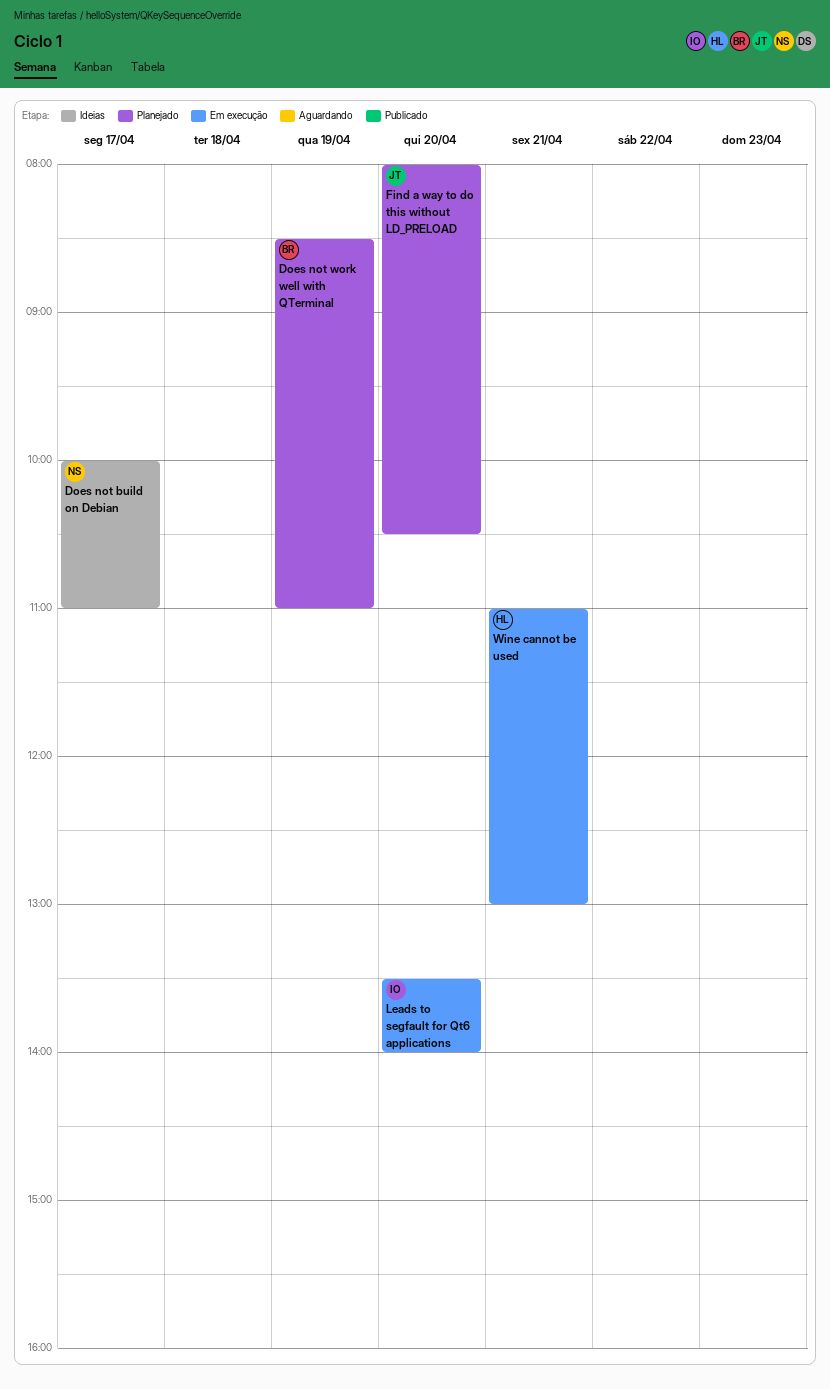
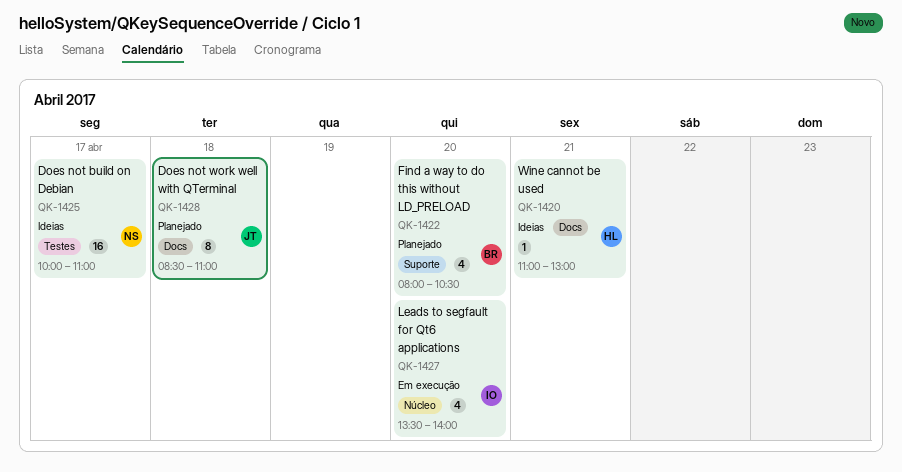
Does not work well with QTerminal, owner: BR -> JT
Does not work well with QTerminal, day: Apr 19 -> Apr 18
Find a way to do this without LD_PRELOAD, owner: JT -> BR
Wine cannot be used, status: Em execução -> Ideias

